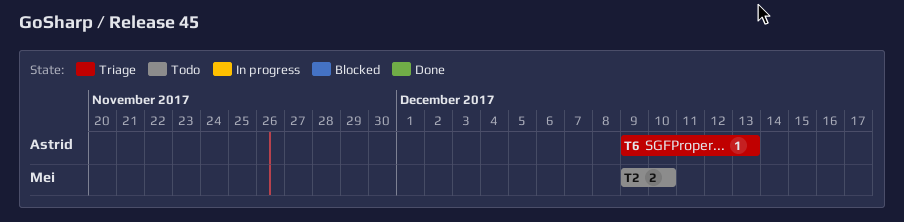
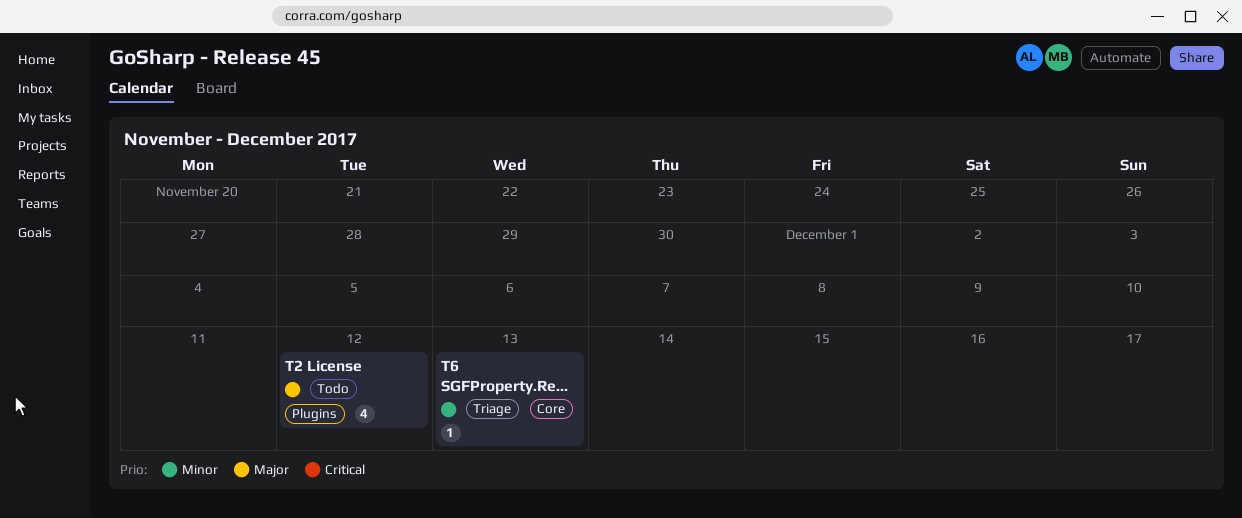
T2, estimate: 2 -> 4
T2, due: Dec 10 -> Dec 12

